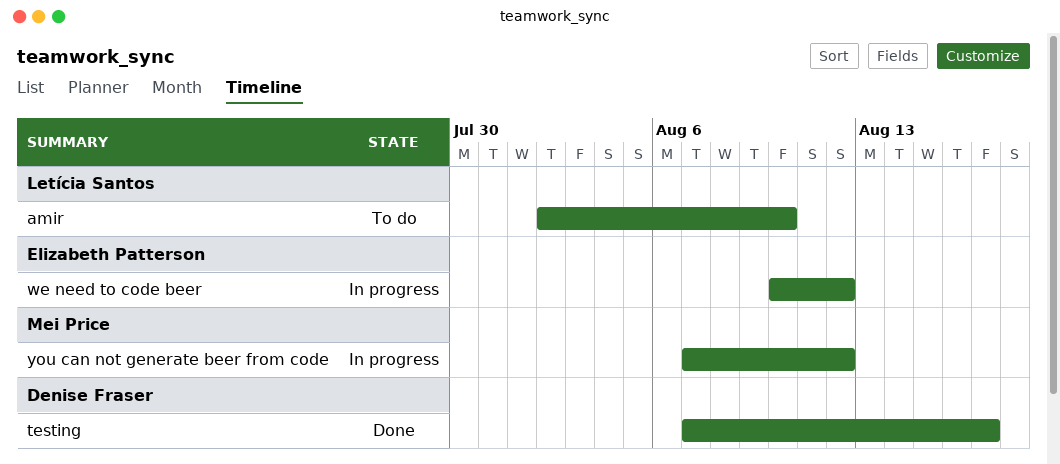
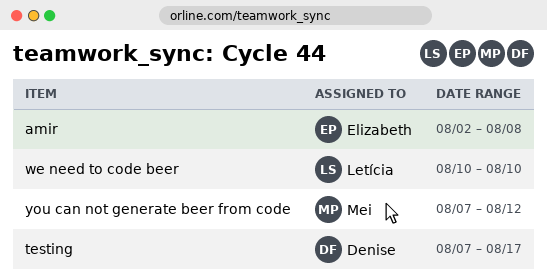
amir, owner: Letícia Santos -> Elizabeth Patterson
amir, due: Aug 10 -> Aug 8
we need to code beer, owner: Elizabeth Patterson -> Letícia Santos
we need to code beer, due: Aug 12 -> Aug 10

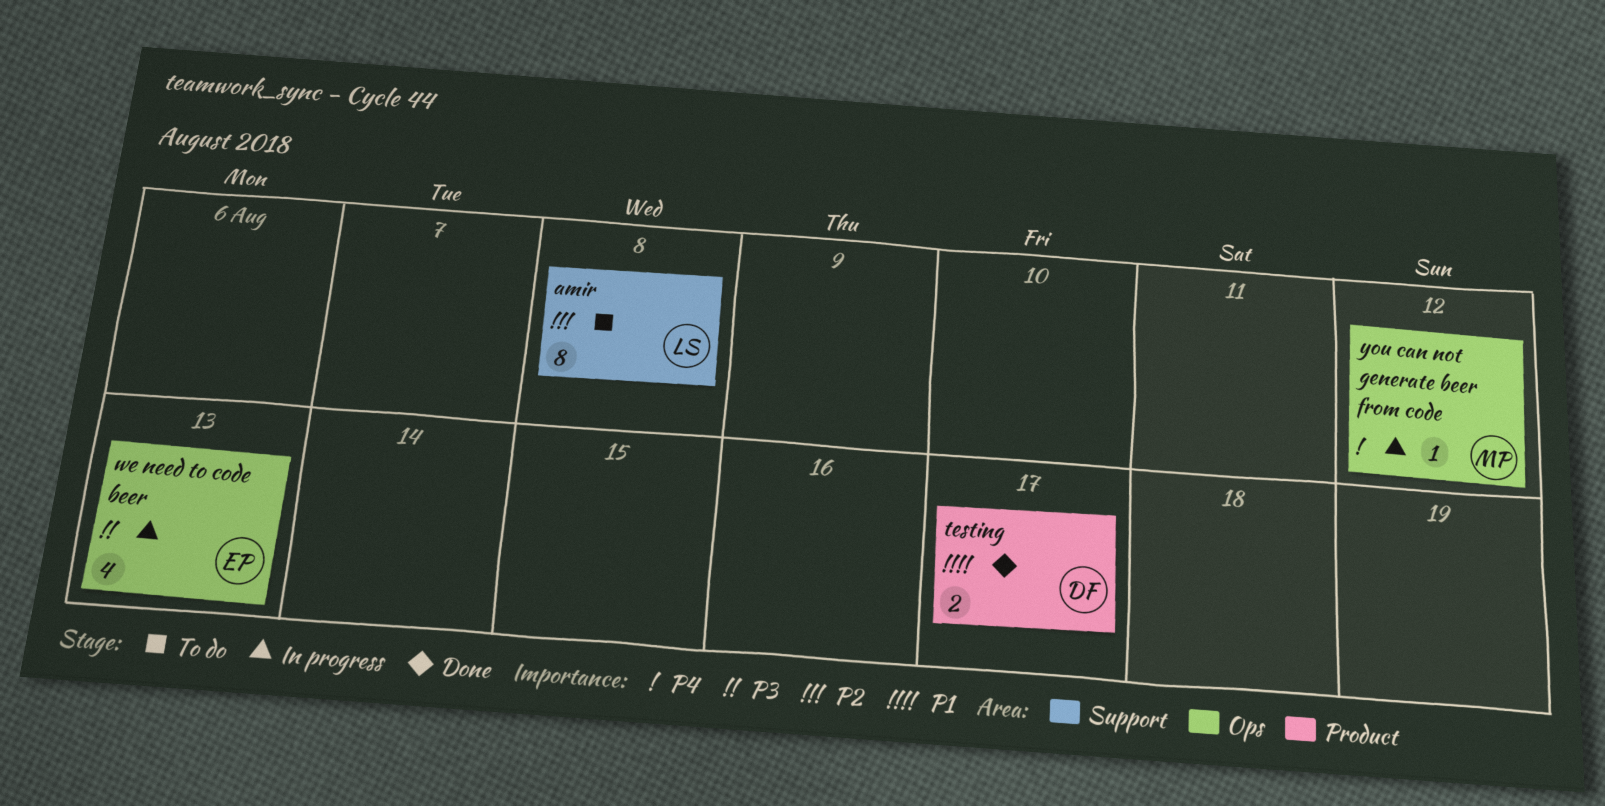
amir, owner: Elizabeth -> Letícia
we need to code beer, owner: Letícia -> Elizabeth
we need to code beer, due: Aug 10 -> Aug 13

